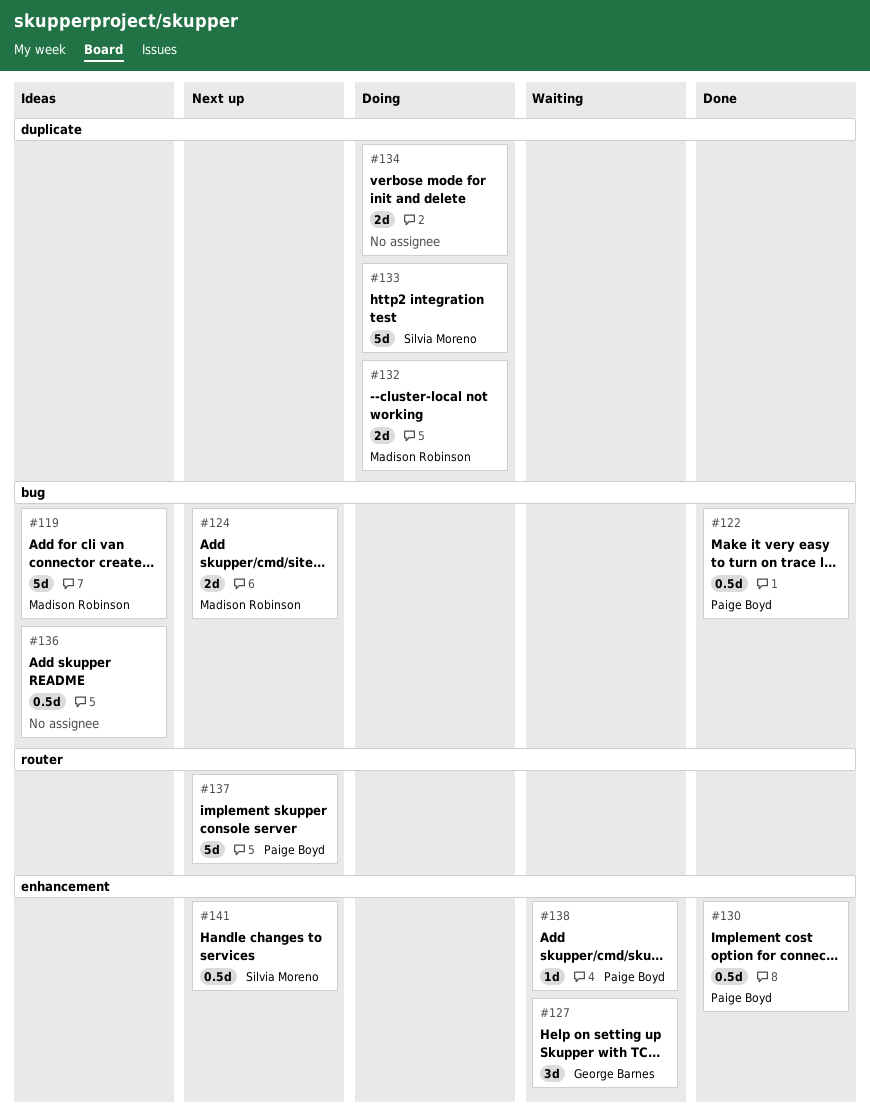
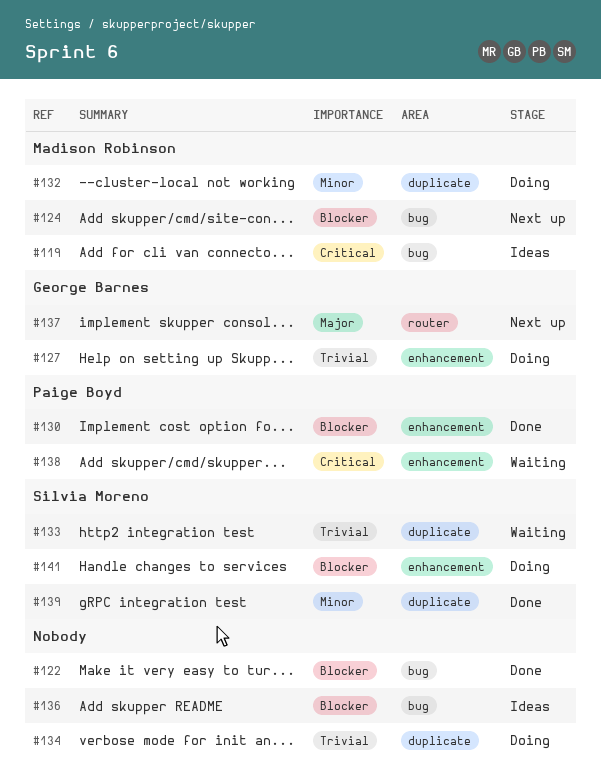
#122, owner: Paige Boyd -> none
#127, status: Waiting -> Doing
#133, status: Doing -> Waiting
#137, owner: Paige Boyd -> George Barnes
#139: none -> present
#141, status: Next up -> Doing

